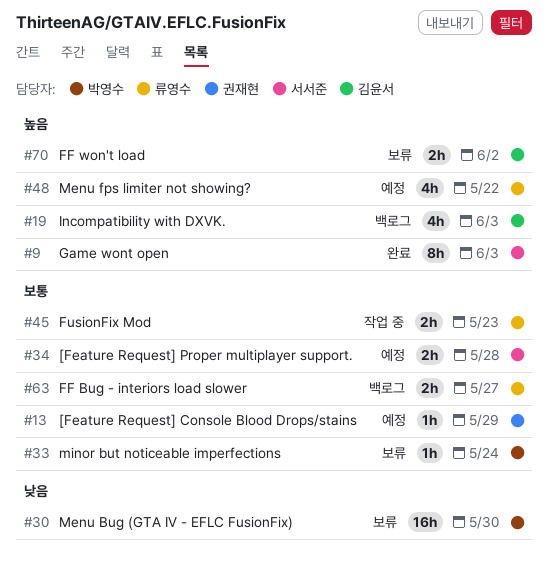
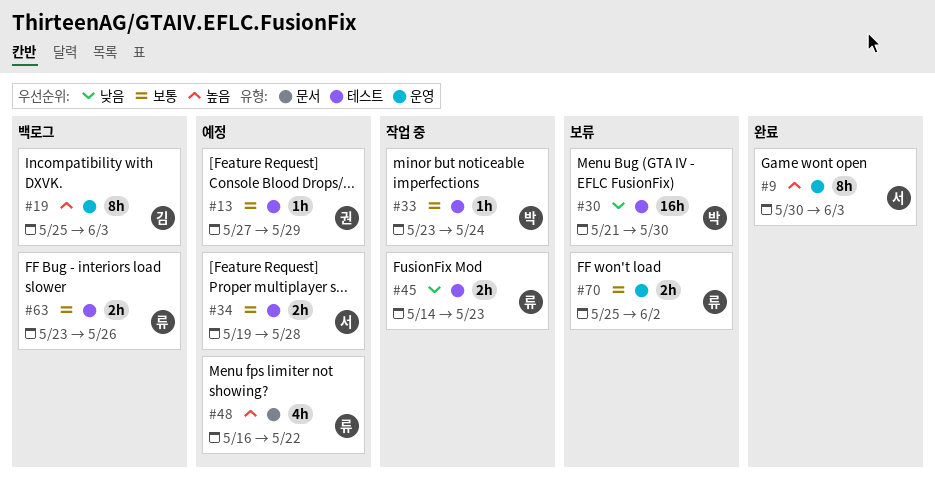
#19, estimate: 4h -> 8h
#33, status: 보류 -> 작업 중
#45, priority: 보통 -> 낮음
#63, due: May 27 -> May 26
#70, owner: 김윤서 -> 류영수
#70, priority: 높음 -> 보통

